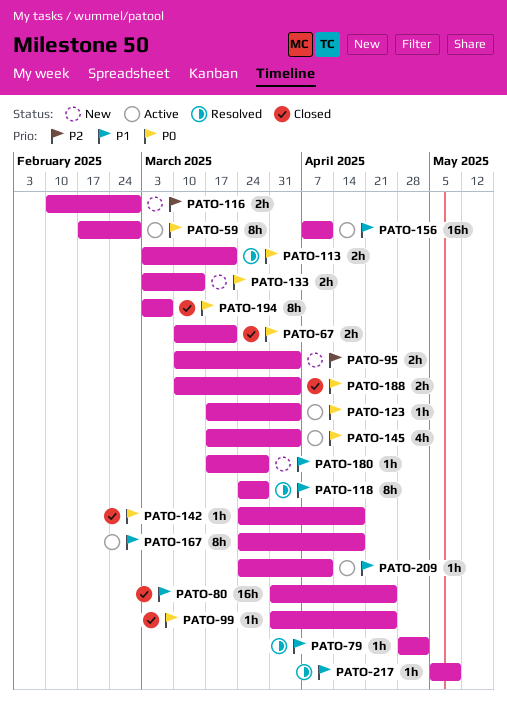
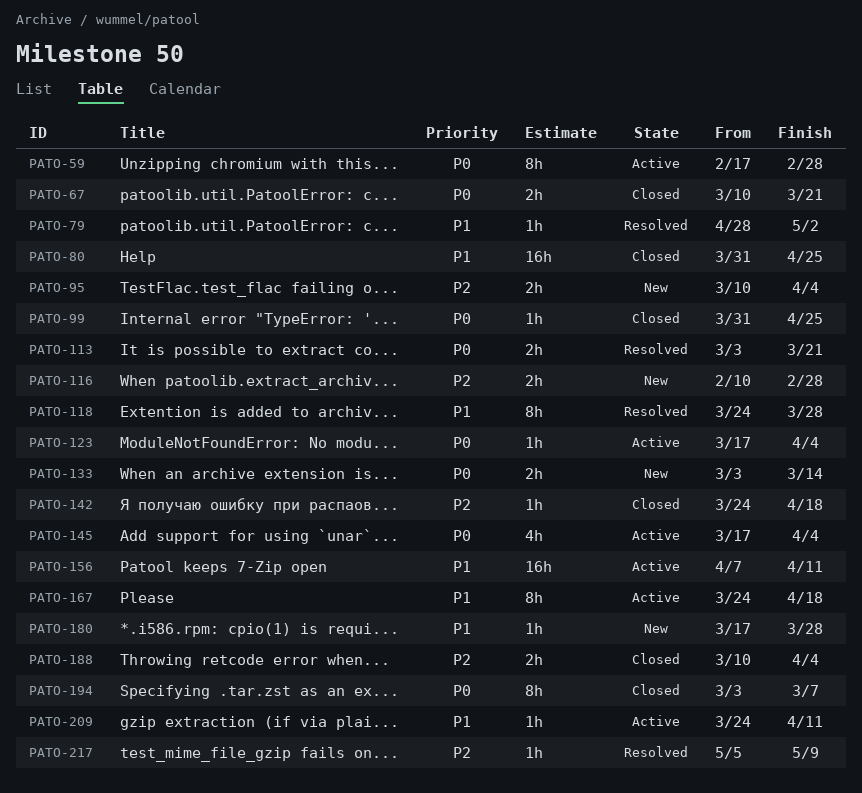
PATO-142, priority: P0 -> P2
PATO-188, priority: P0 -> P2
PATO-217, priority: P1 -> P2

